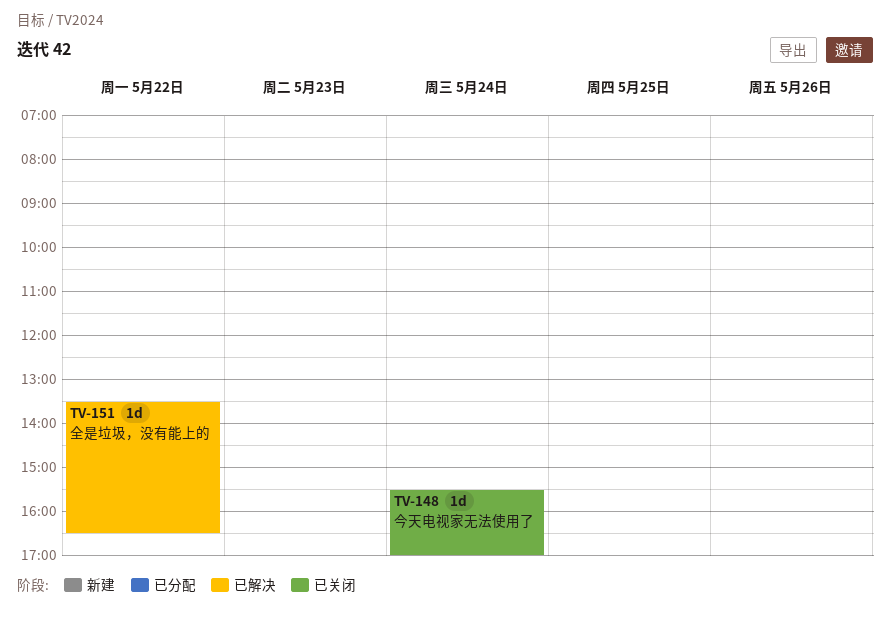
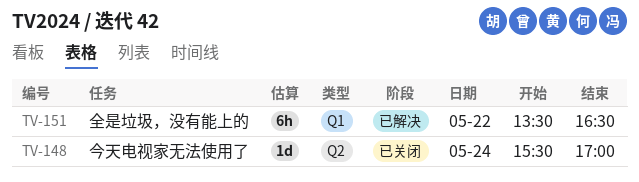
TV-151, estimate: 1d -> 6h

